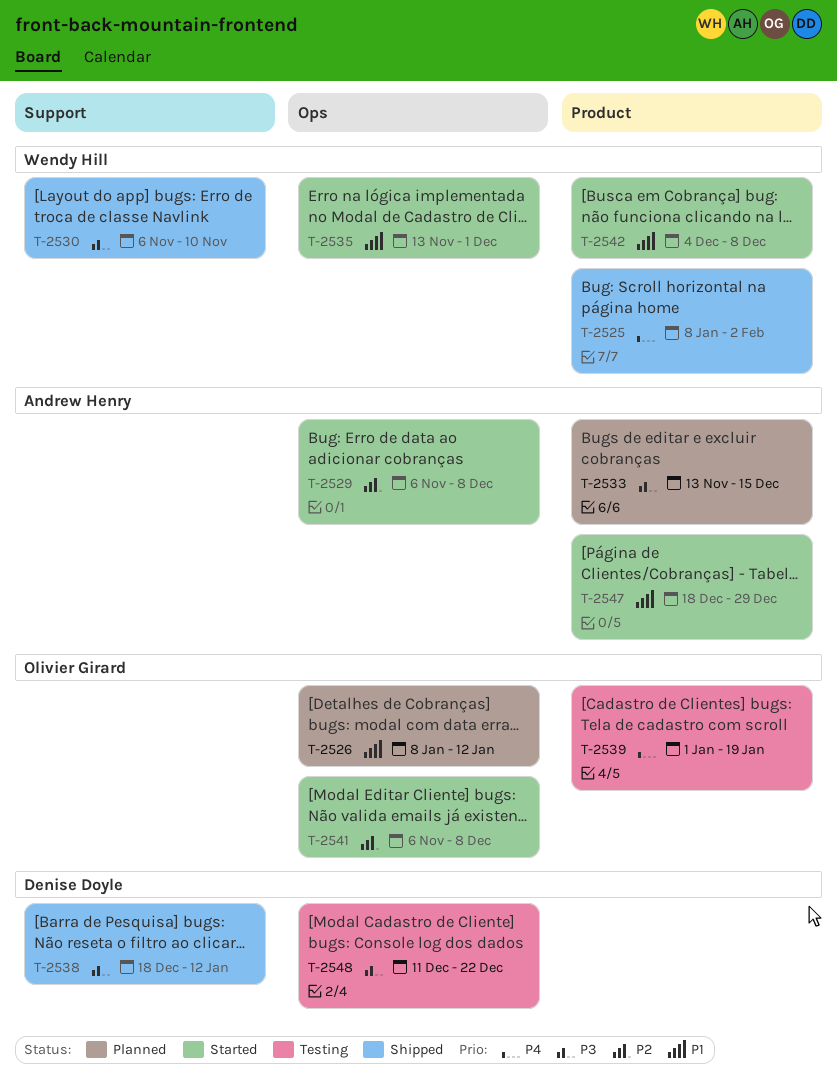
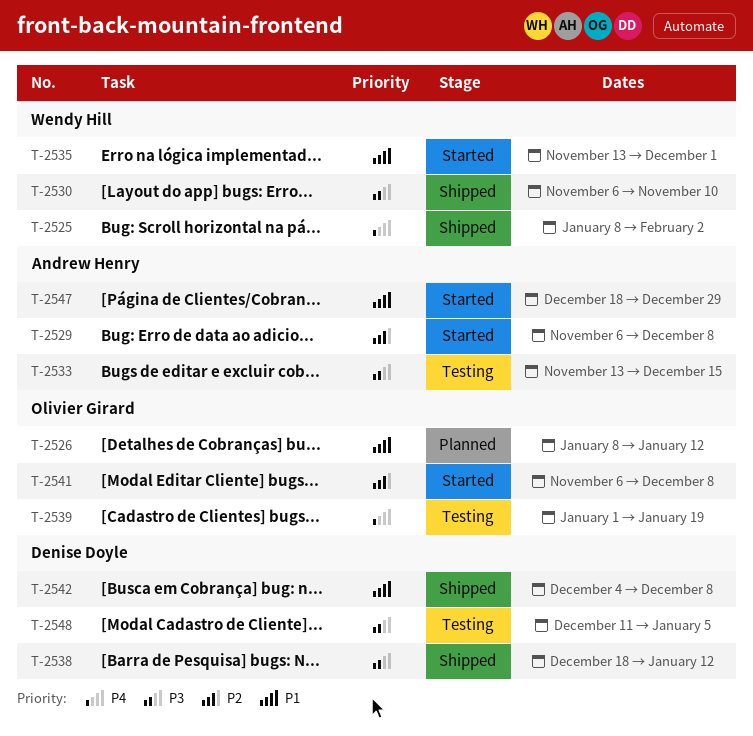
T-2533, status: Planned -> Testing
T-2542, status: Started -> Shipped
T-2542, owner: Wendy Hill -> Denise Doyle
T-2548, due: Dec 22 -> Jan 5

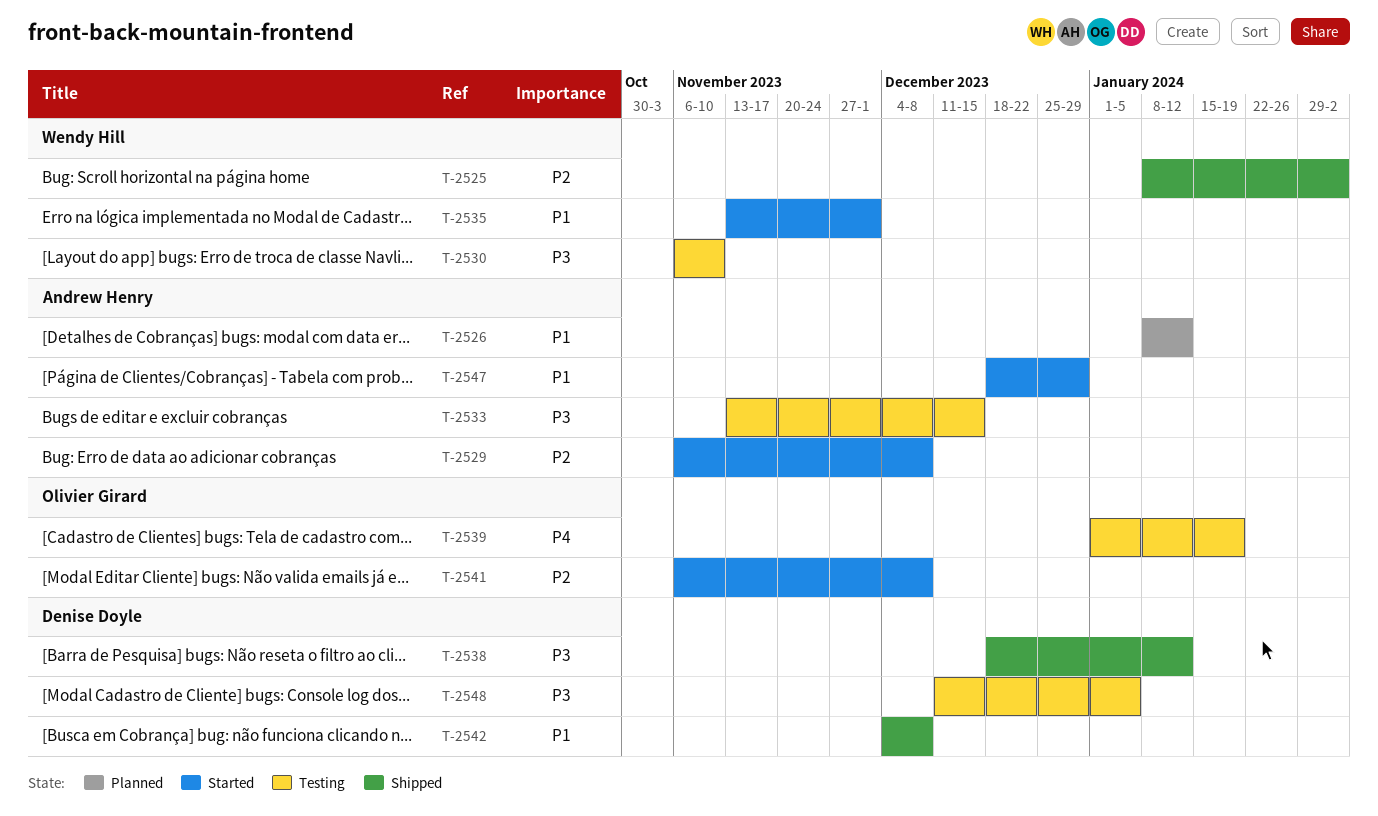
T-2525, priority: P4 -> P2
T-2526, owner: Olivier Girard -> Andrew Henry
T-2530, status: Shipped -> Testing

